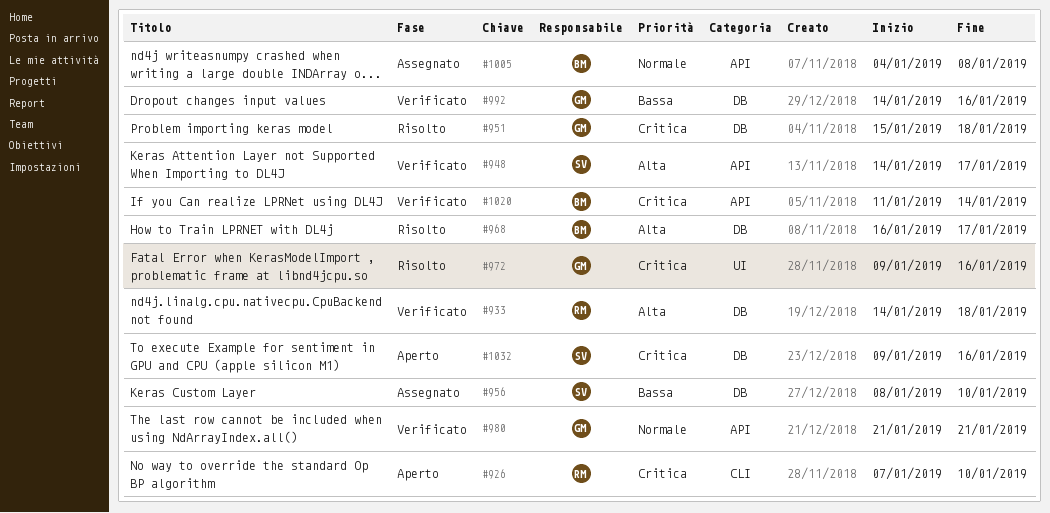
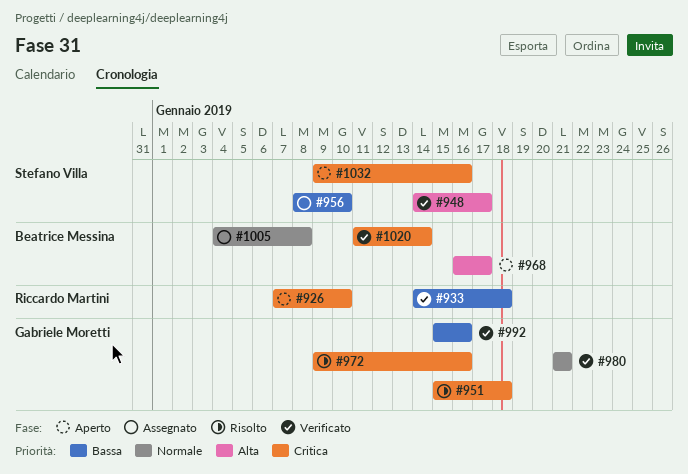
#933, priority: Alta -> Bassa
#968, status: Risolto -> Aperto
#992, start: Jan 14 -> Jan 15

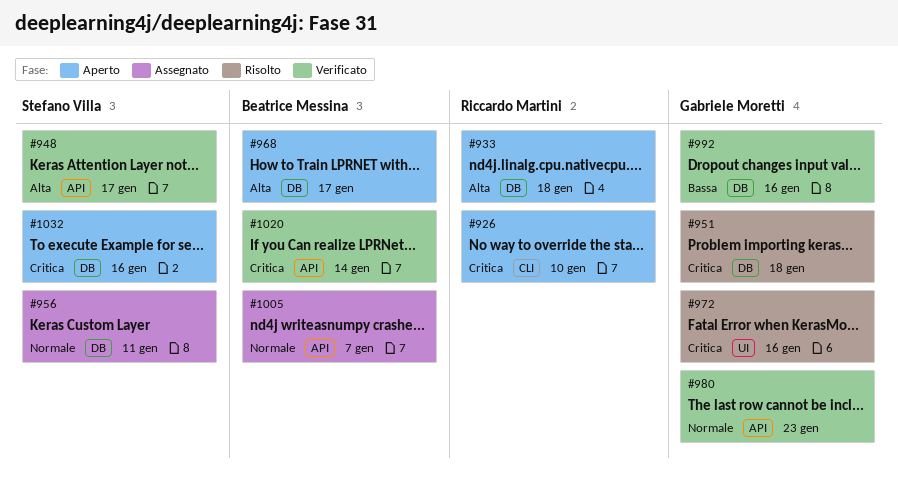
#933, status: Verificato -> Aperto
#933, priority: Bassa -> Alta
#956, priority: Bassa -> Normale
#956, due: Jan 10 -> Jan 11
#980, due: Jan 21 -> Jan 23
#1005, due: Jan 8 -> Jan 7

